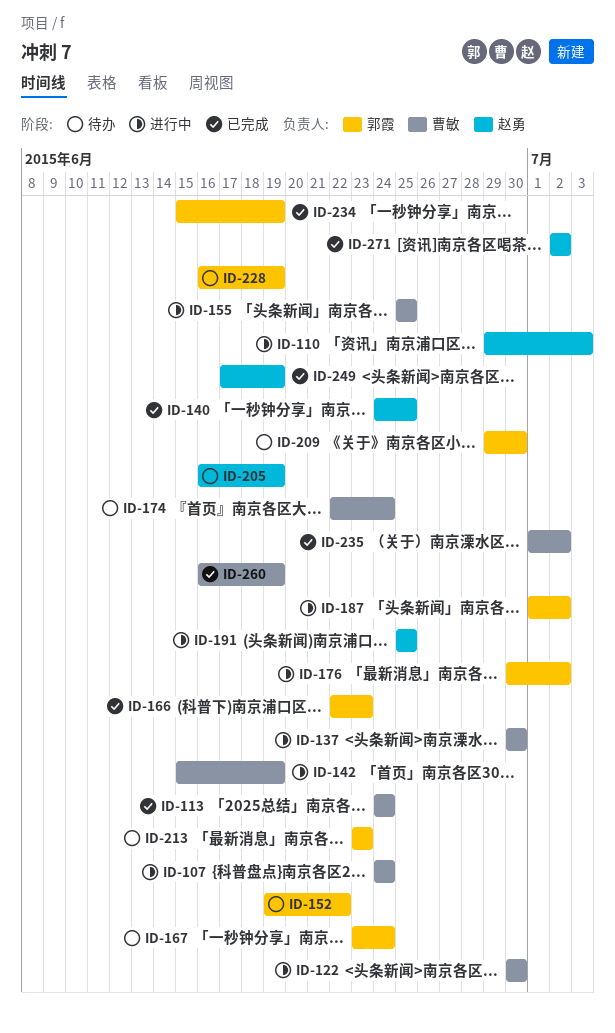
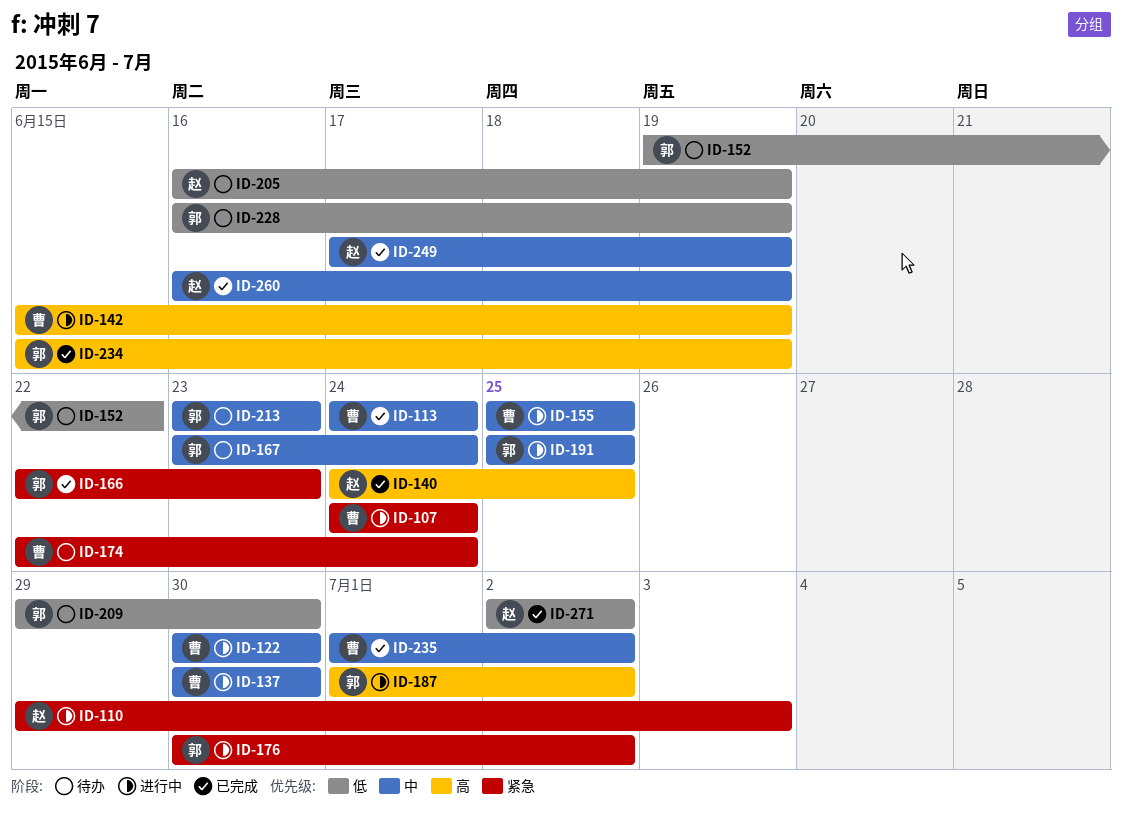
ID-191, owner: 赵勇 -> 郭霞
ID-260, owner: 曹敏 -> 赵勇

